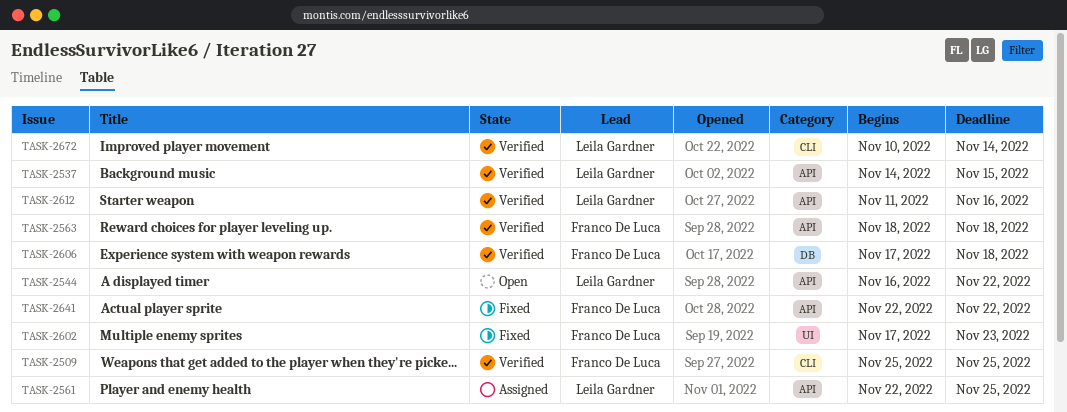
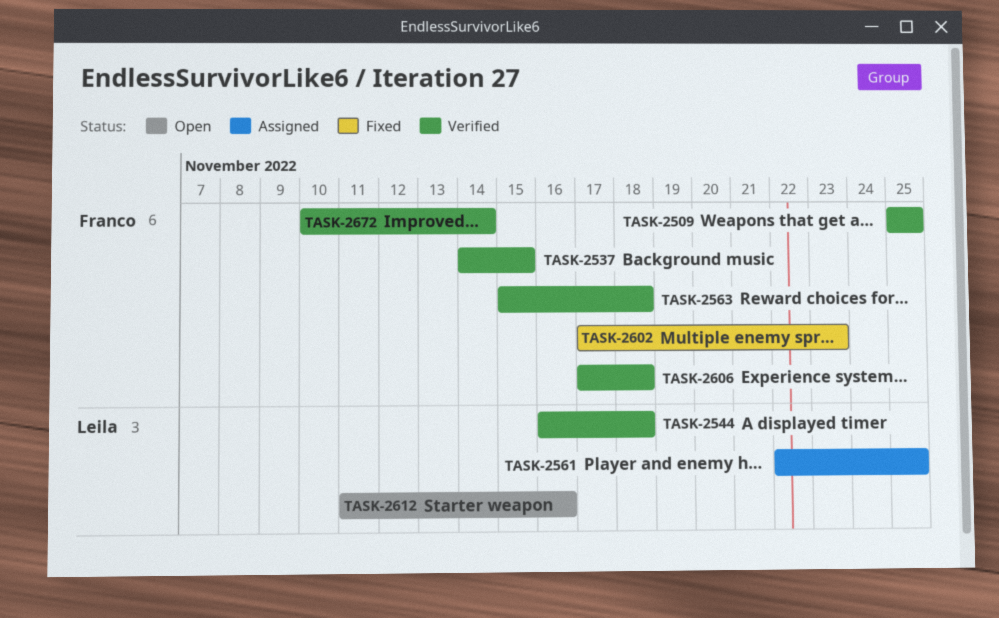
TASK-2537, owner: Leila Gardner -> Franco De Luca
TASK-2544, status: Open -> Verified
TASK-2544, due: Nov 22 -> Nov 18
TASK-2563, start: Nov 18 -> Nov 15
TASK-2612, status: Verified -> Open
TASK-2641: present -> none
TASK-2672, owner: Leila Gardner -> Franco De Luca

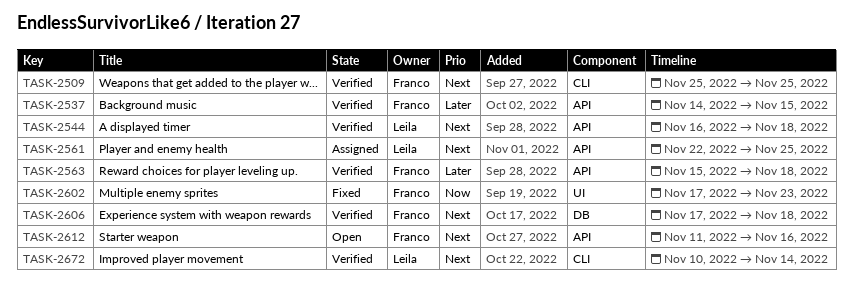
TASK-2612, owner: Leila -> Franco
TASK-2672, owner: Franco -> Leila

